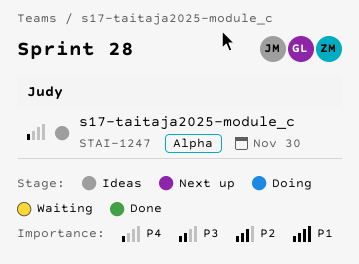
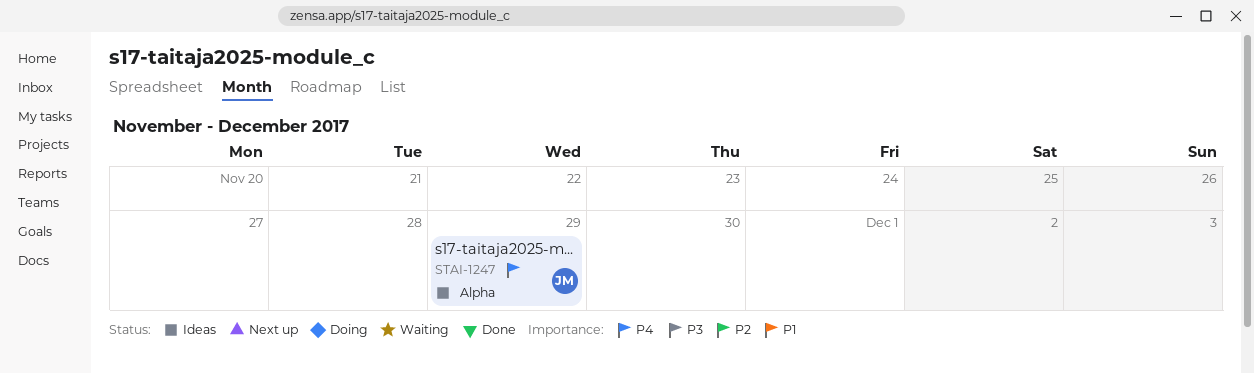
STAI-1247, due: Nov 30 -> Nov 29

